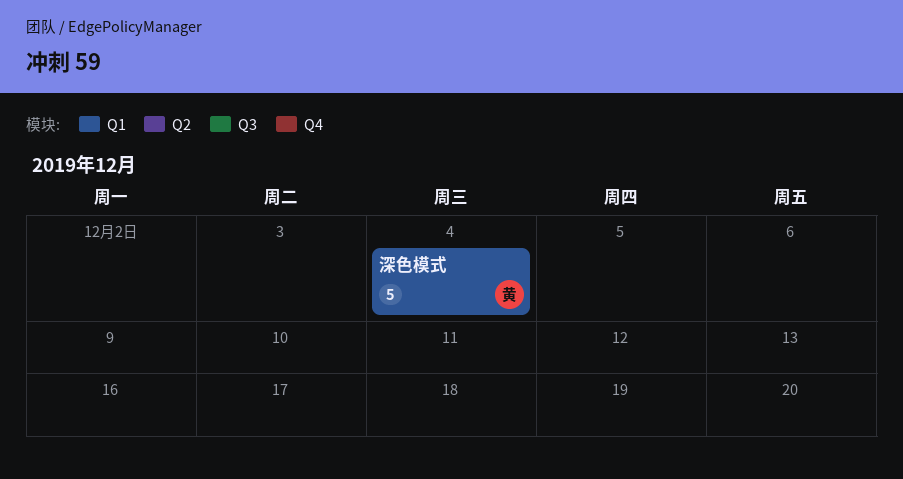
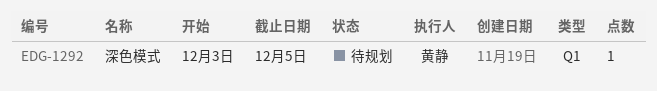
深色模式, estimate: 5 -> 1
深色模式, due: Dec 4 -> Dec 5

